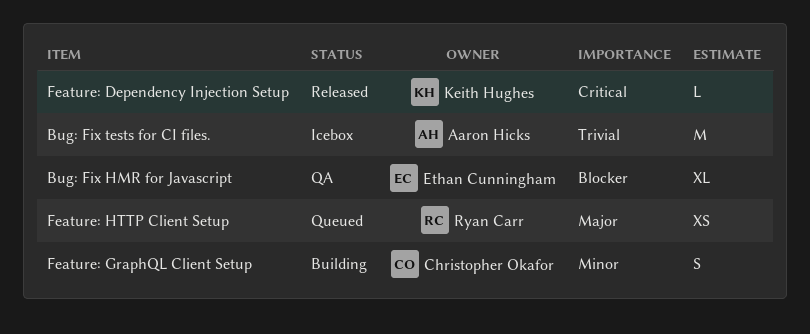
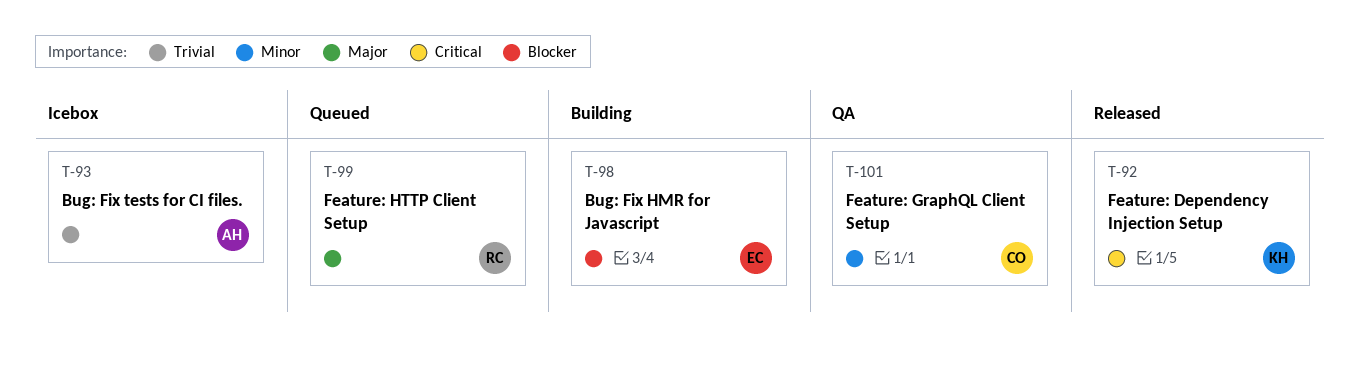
Bug: Fix HMR for Javascript, status: QA -> Building
Feature: GraphQL Client Setup, status: Building -> QA

